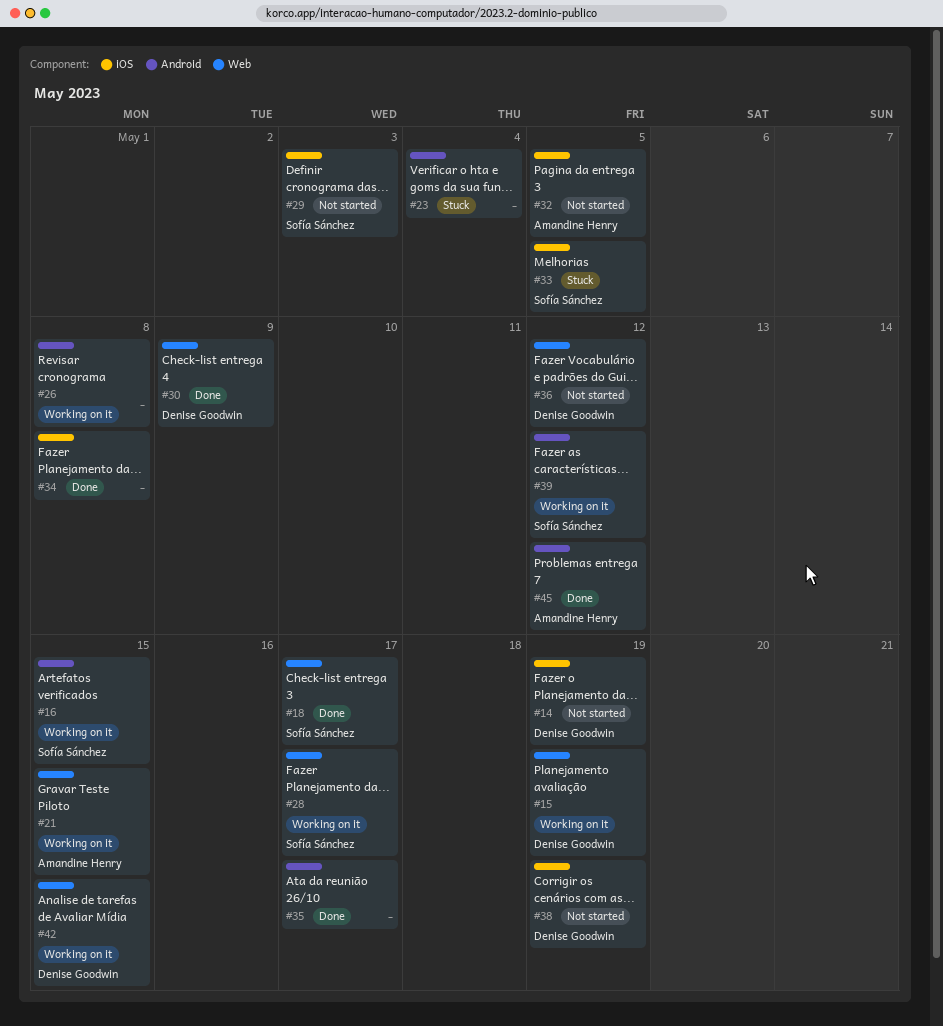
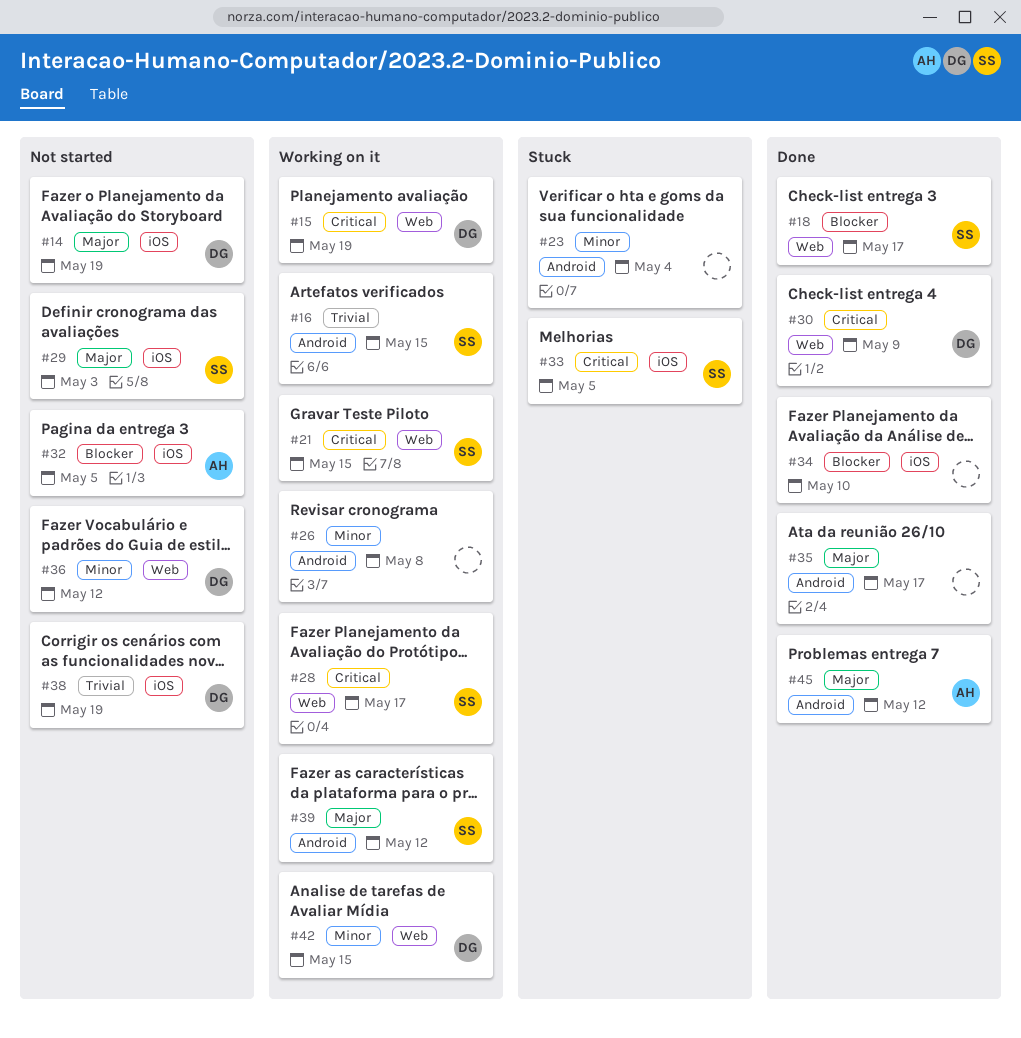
#21, owner: Amandine Henry -> Sofía Sánchez
#34, due: May 8 -> May 10

